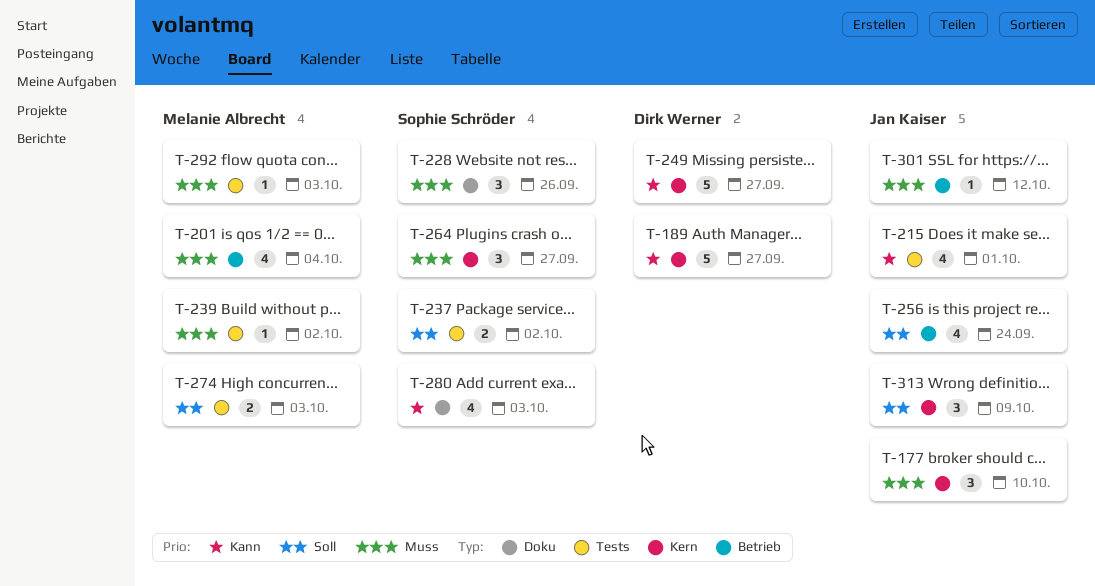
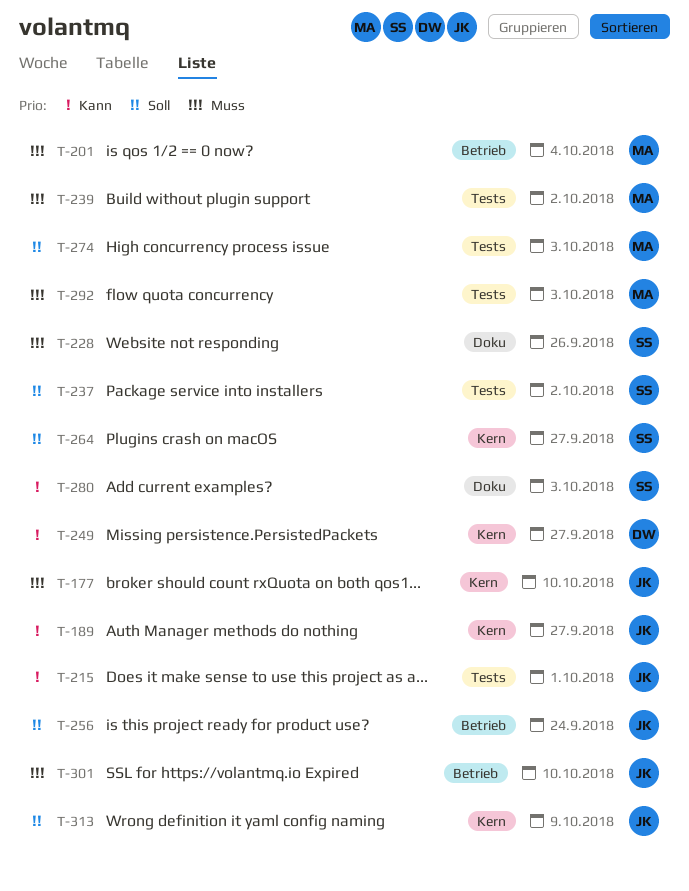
T-189, owner: Dirk Werner -> Jan Kaiser
T-264, priority: Muss -> Soll
T-301, due: Oct 12 -> Oct 10

